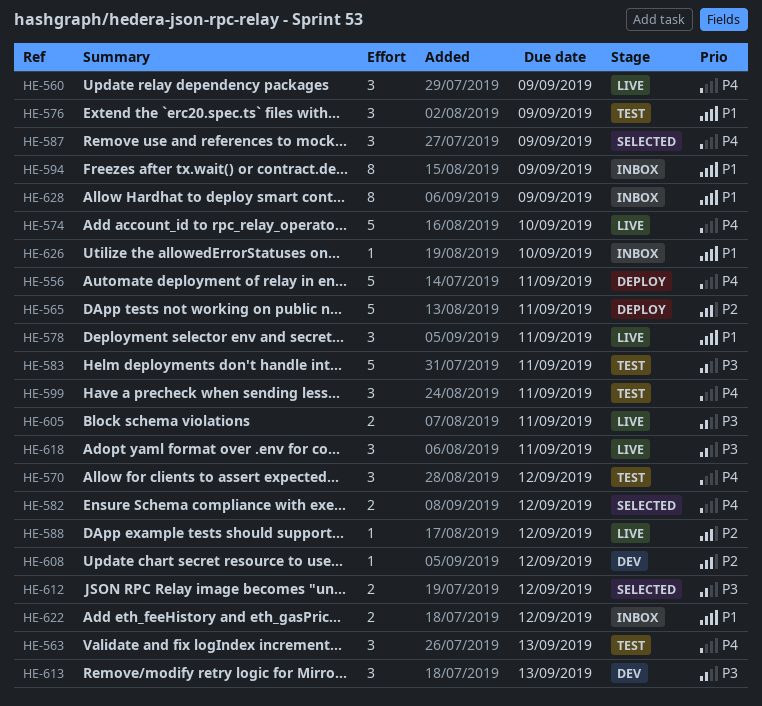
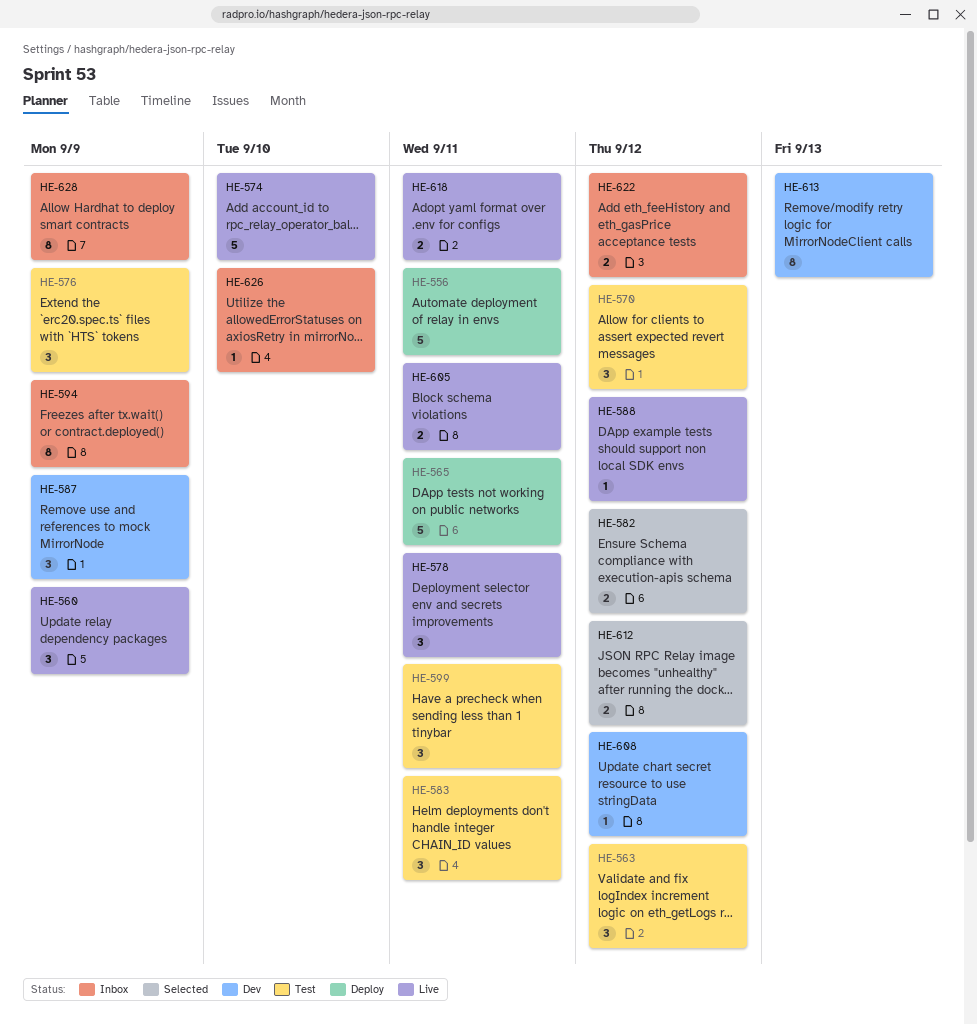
HE-563, due: Sep 13 -> Sep 12
HE-583, estimate: 5 -> 3
HE-587, status: Selected -> Dev
HE-613, estimate: 3 -> 8
HE-618, estimate: 3 -> 2

